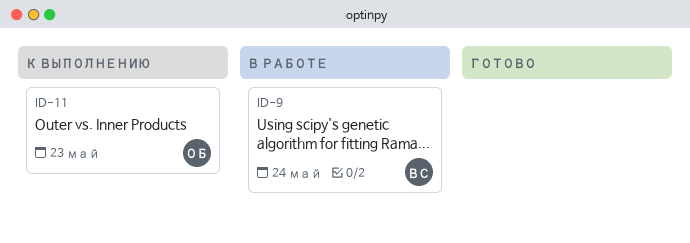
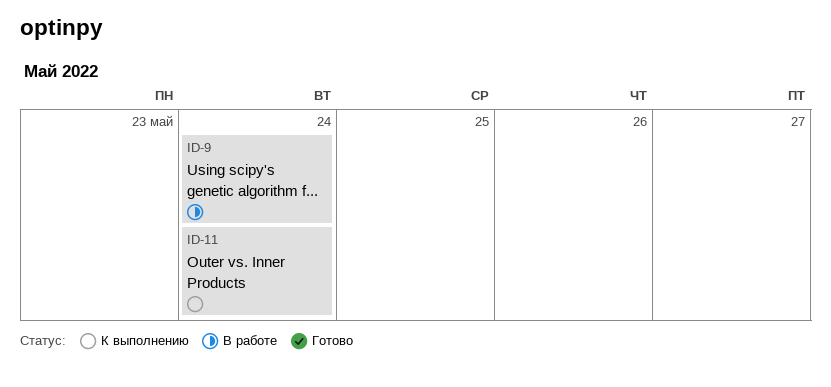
ID-11, day: May 23 -> May 24

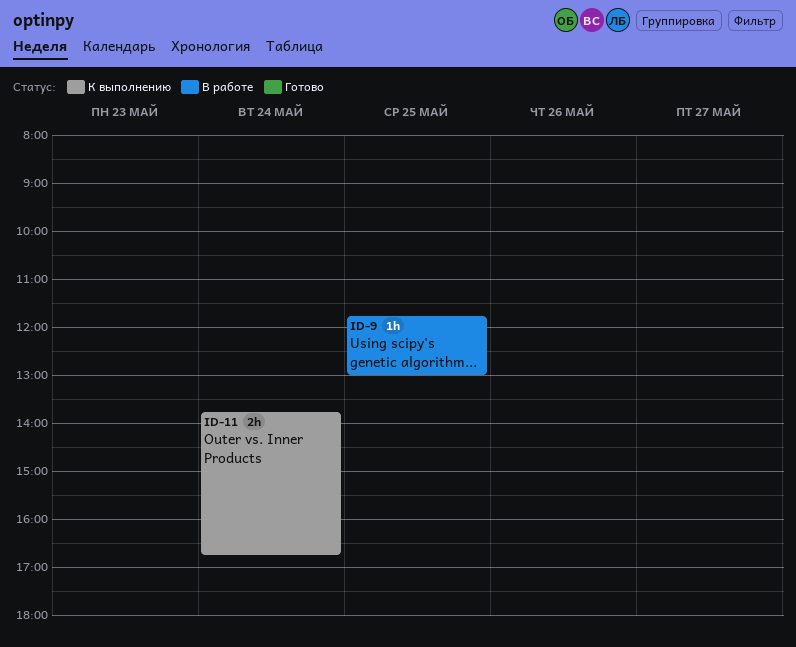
ID-9, day: May 24 -> May 25

